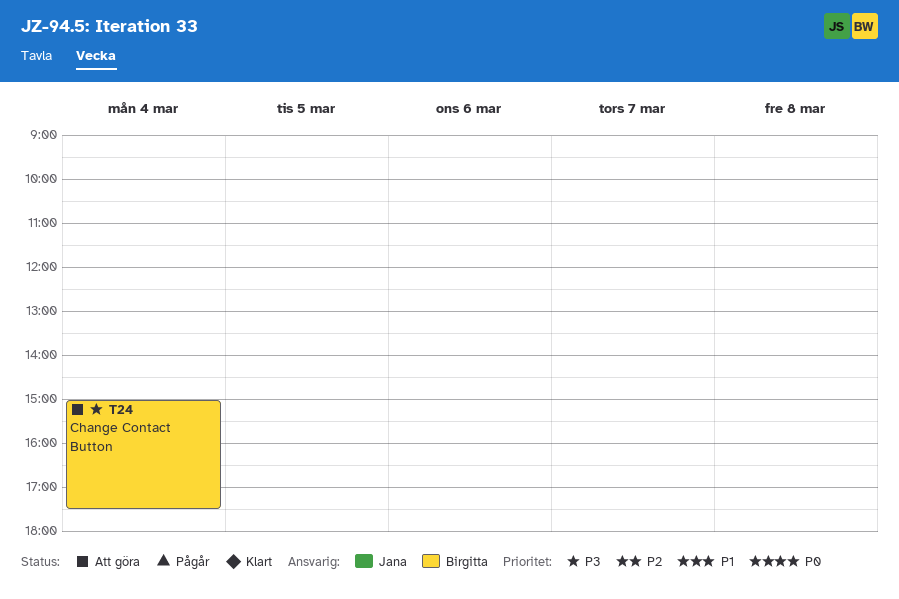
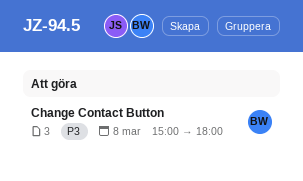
Change Contact Button, day: Mar 4 -> Mar 8
Change Contact Button, ends: 17:30 -> 18:00

